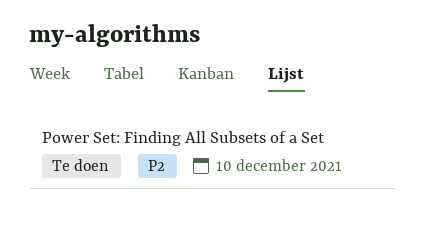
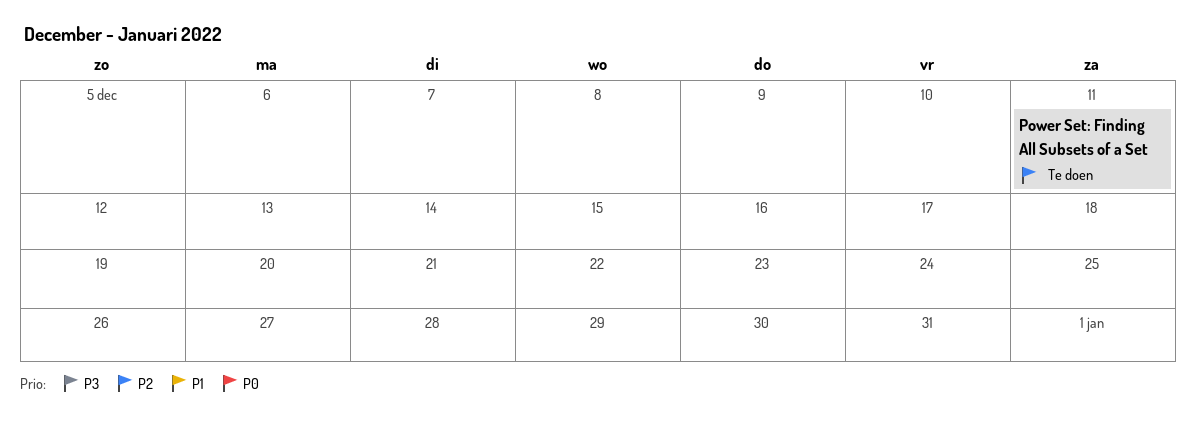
Power Set: Finding All Subsets of a Set, due: Dec 10 -> Dec 11

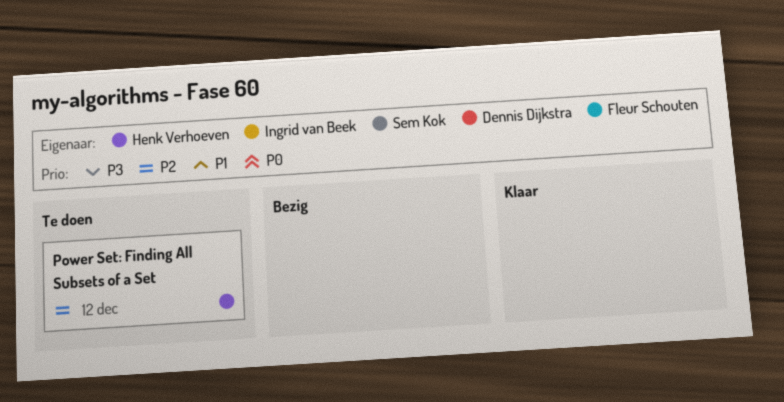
Power Set: Finding All Subsets of a Set, due: Dec 11 -> Dec 12

